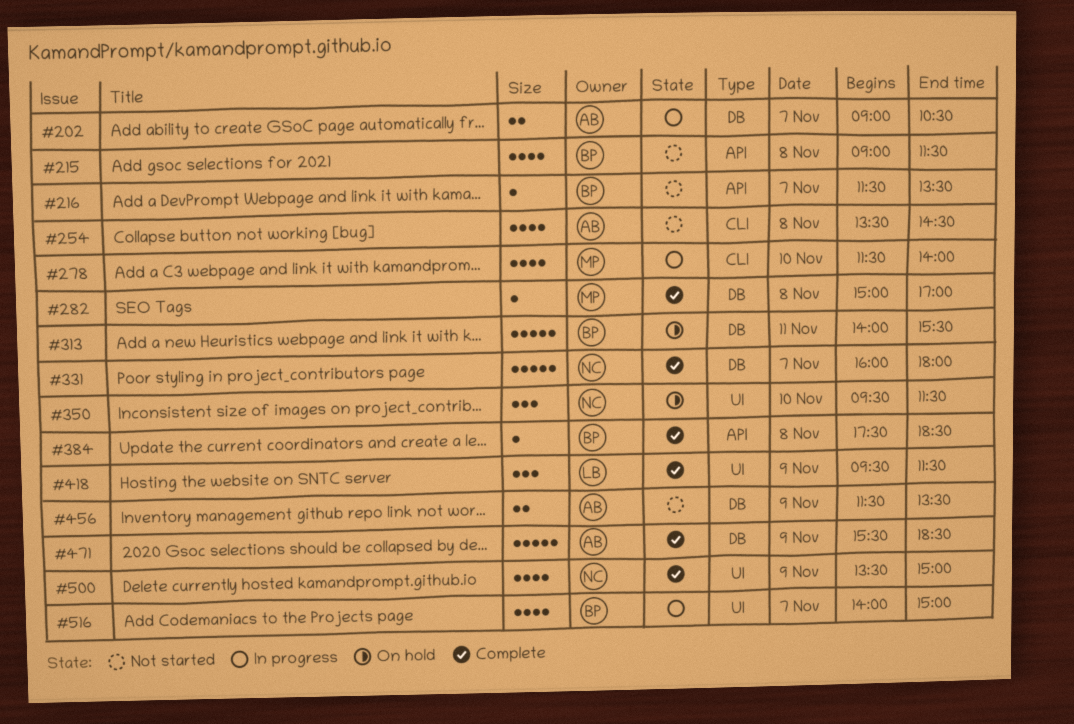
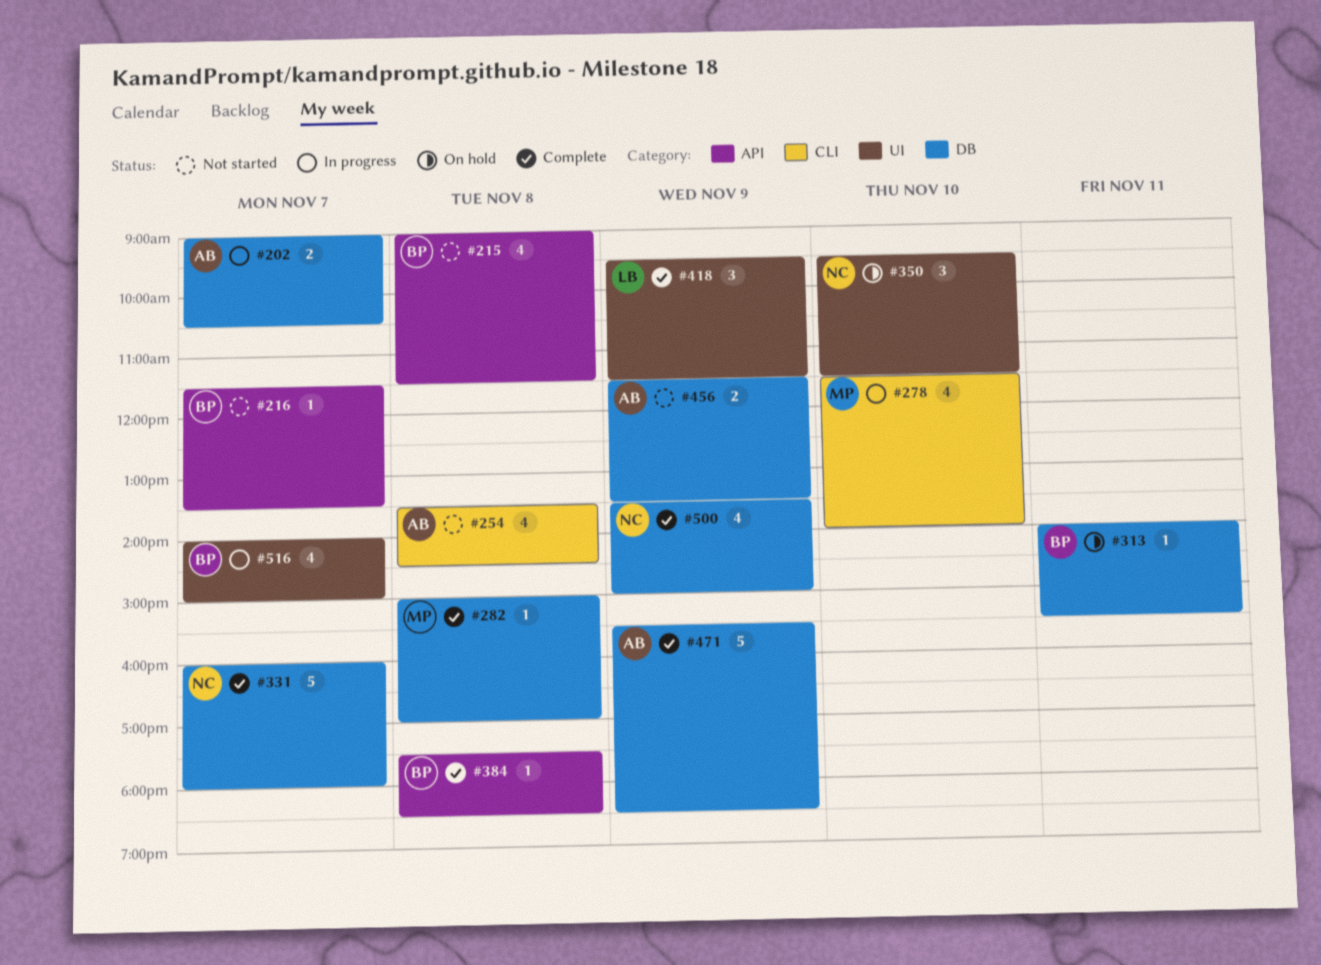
#313, estimate: 5 -> 1
#500, label: UI -> DB

